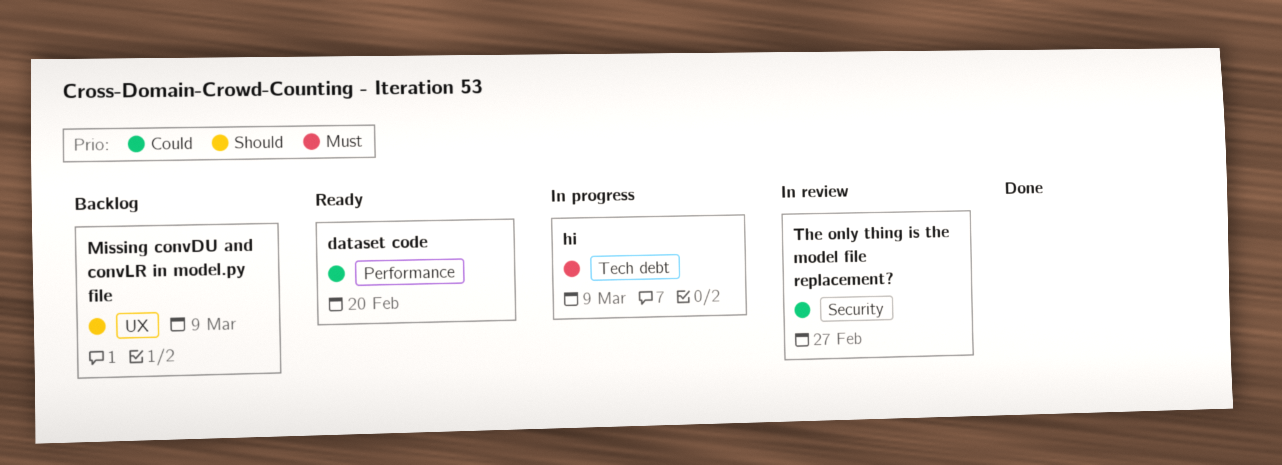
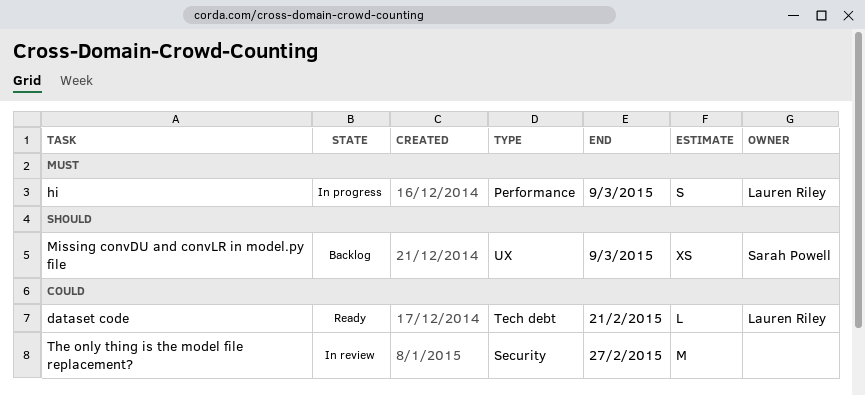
dataset code, label: Performance -> Tech debt
dataset code, due: Feb 20 -> Feb 21
hi, label: Tech debt -> Performance

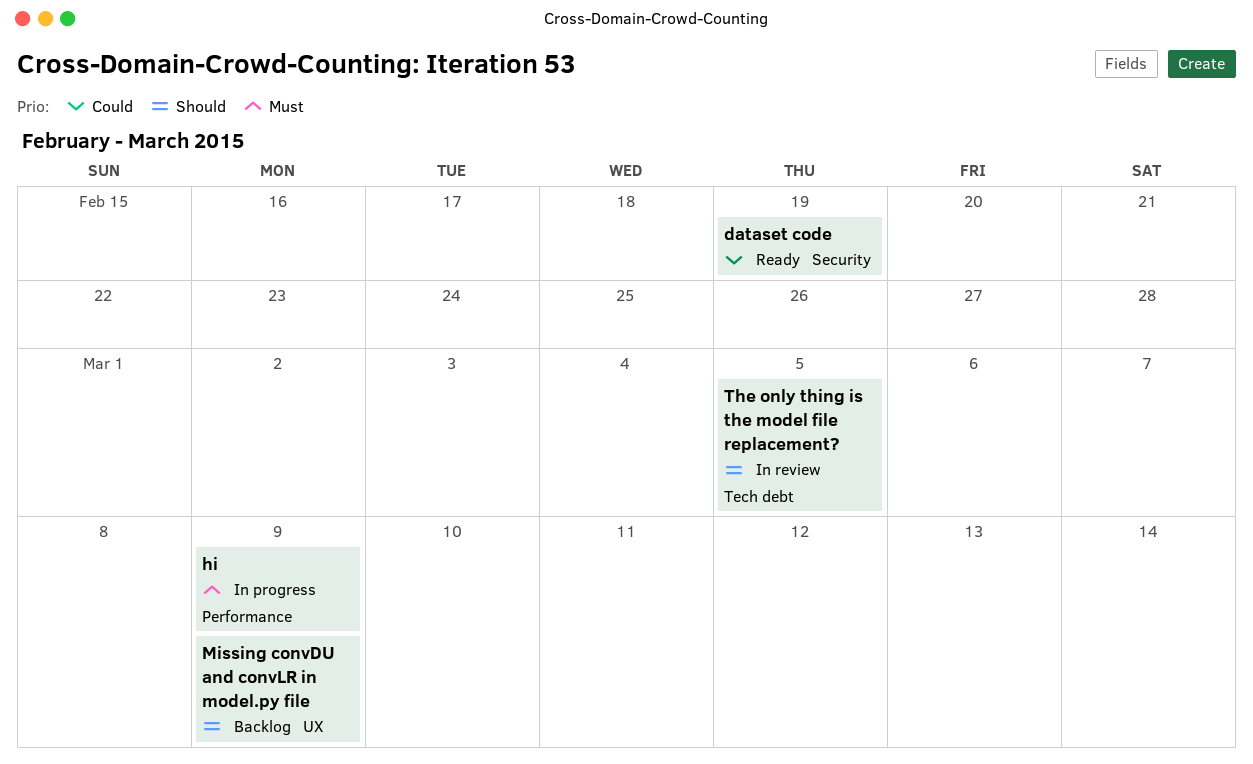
dataset code, label: Tech debt -> Security
dataset code, due: Feb 21 -> Feb 19
The only thing is the model file replacement?, priority: Could -> Should
The only thing is the model file replacement?, label: Security -> Tech debt
The only thing is the model file replacement?, due: Feb 27 -> Mar 5

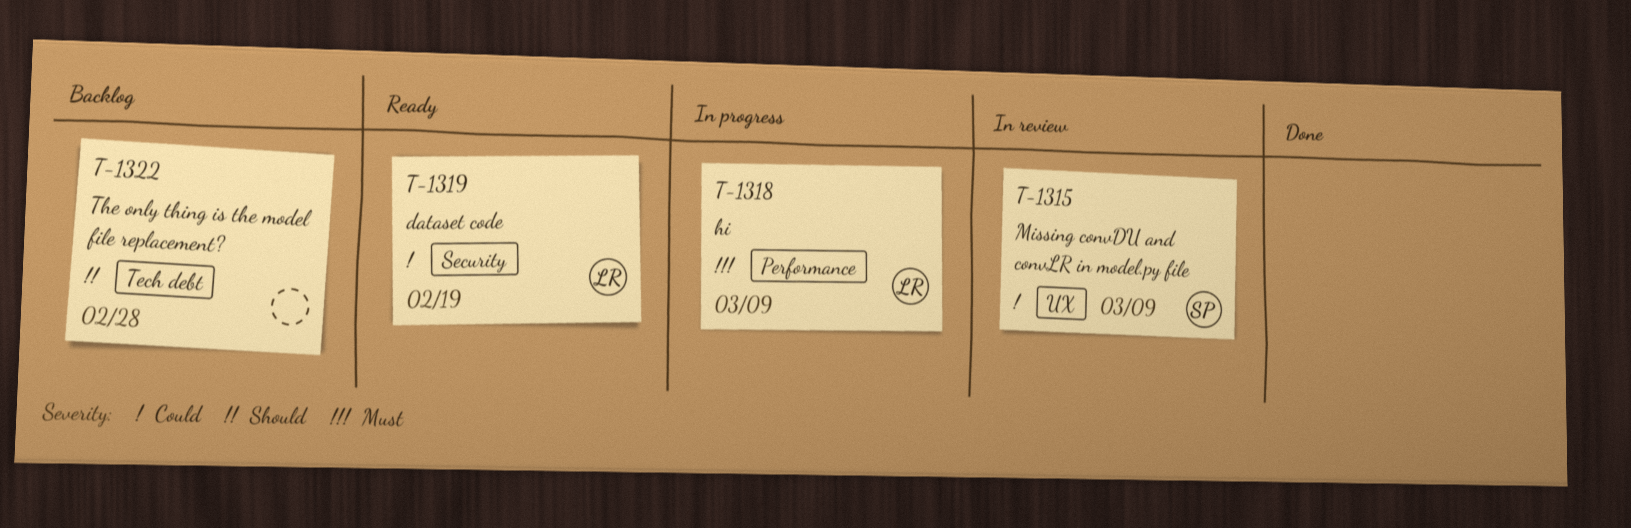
Missing convDU and convLR in model.py file, status: Backlog -> In review
Missing convDU and convLR in model.py file, priority: Should -> Could
The only thing is the model file replacement?, status: In review -> Backlog
The only thing is the model file replacement?, due: Mar 5 -> Feb 28

